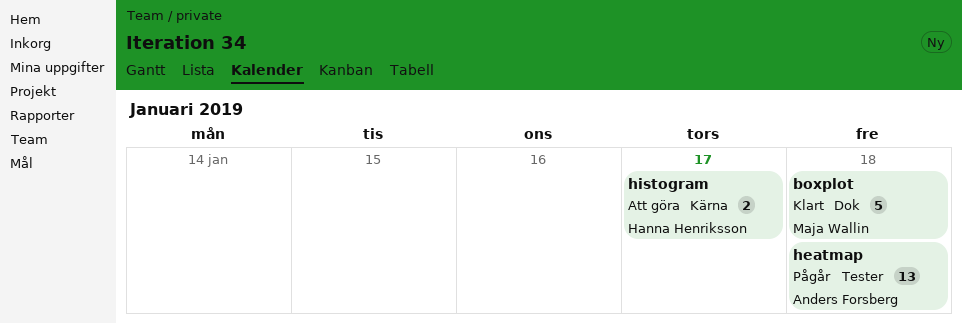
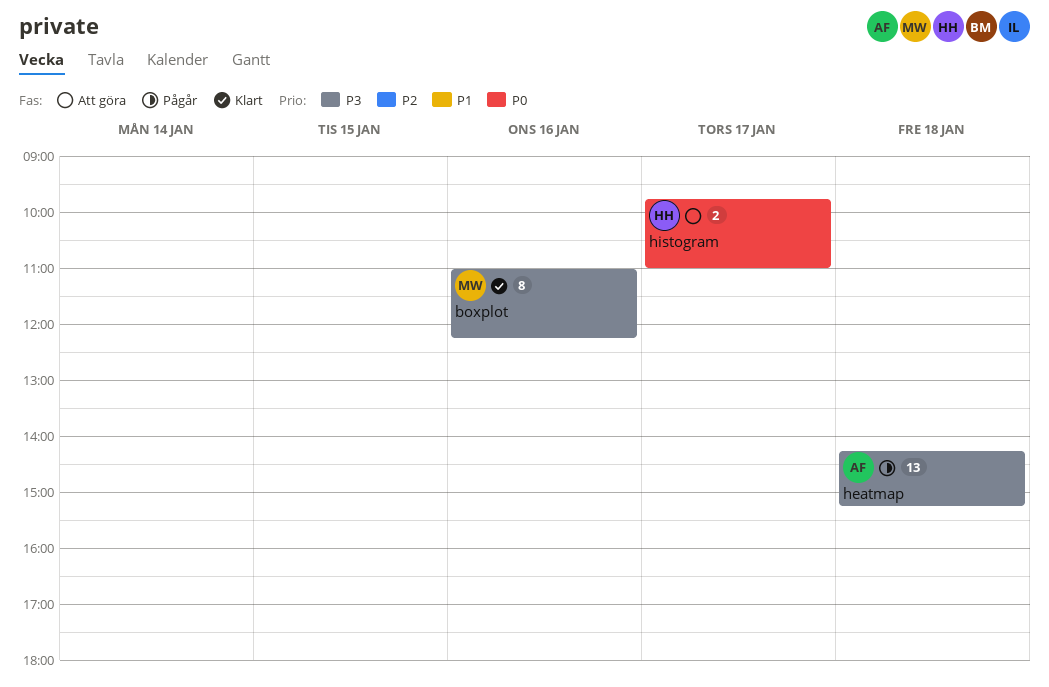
boxplot, estimate: 5 -> 8
boxplot, day: Jan 18 -> Jan 16

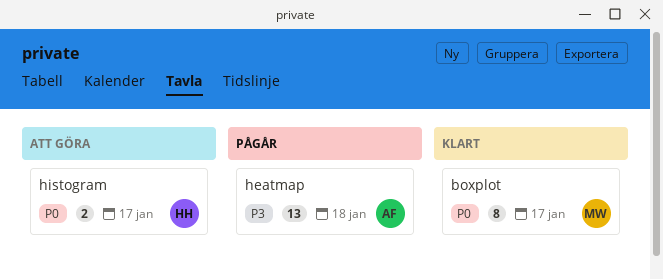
boxplot, priority: P3 -> P0
boxplot, day: Jan 16 -> Jan 17

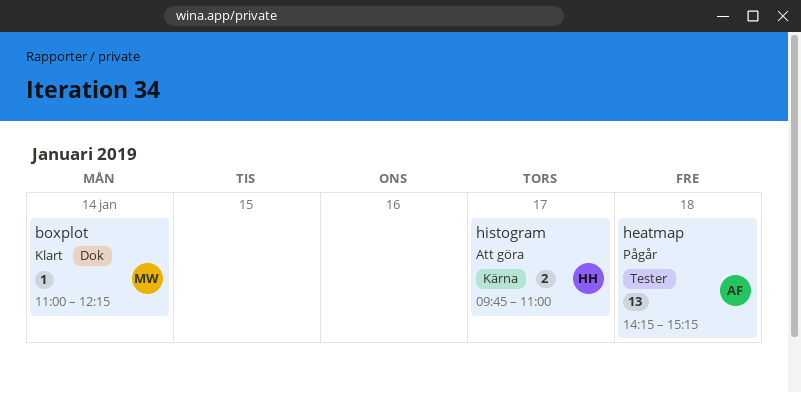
boxplot, estimate: 8 -> 1
boxplot, day: Jan 17 -> Jan 14

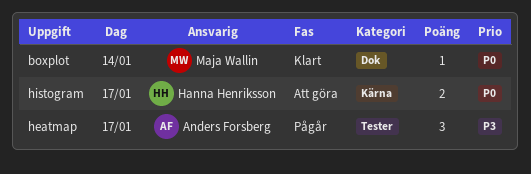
heatmap, estimate: 13 -> 3
heatmap, day: Jan 18 -> Jan 17

